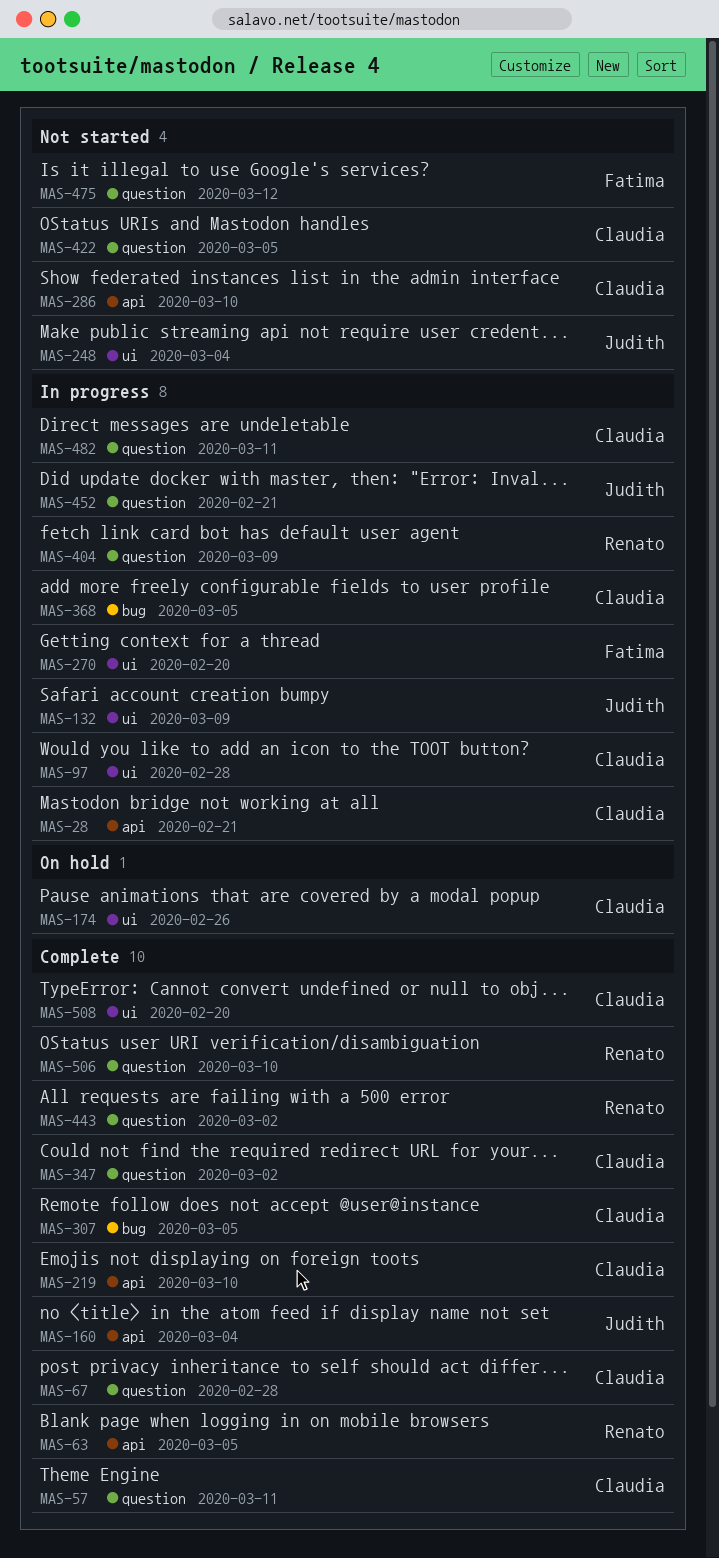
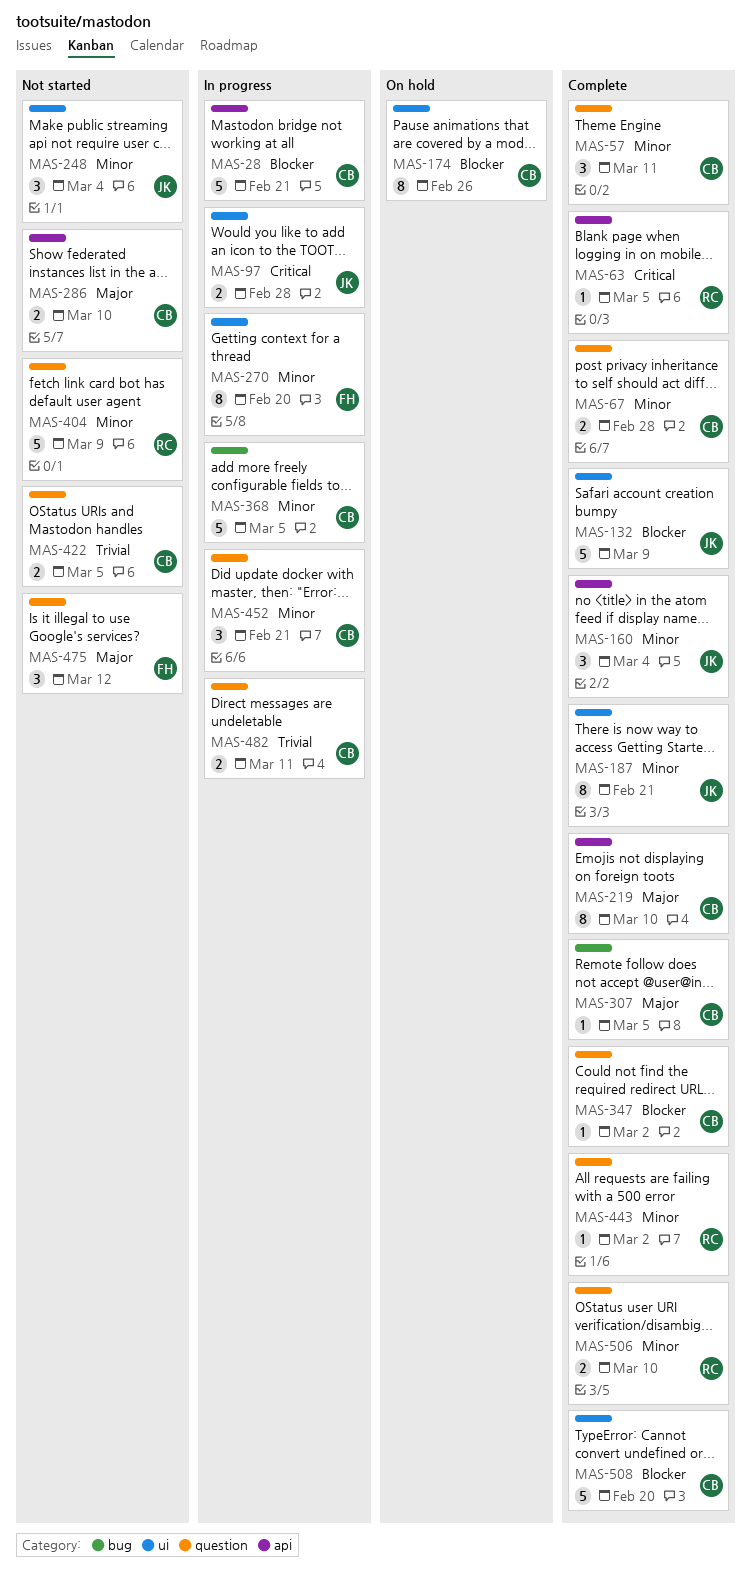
MAS-97, owner: Claudia -> Judith
MAS-132, status: In progress -> Complete
MAS-187: none -> present
MAS-404, status: In progress -> Not started
MAS-452, owner: Judith -> Claudia

